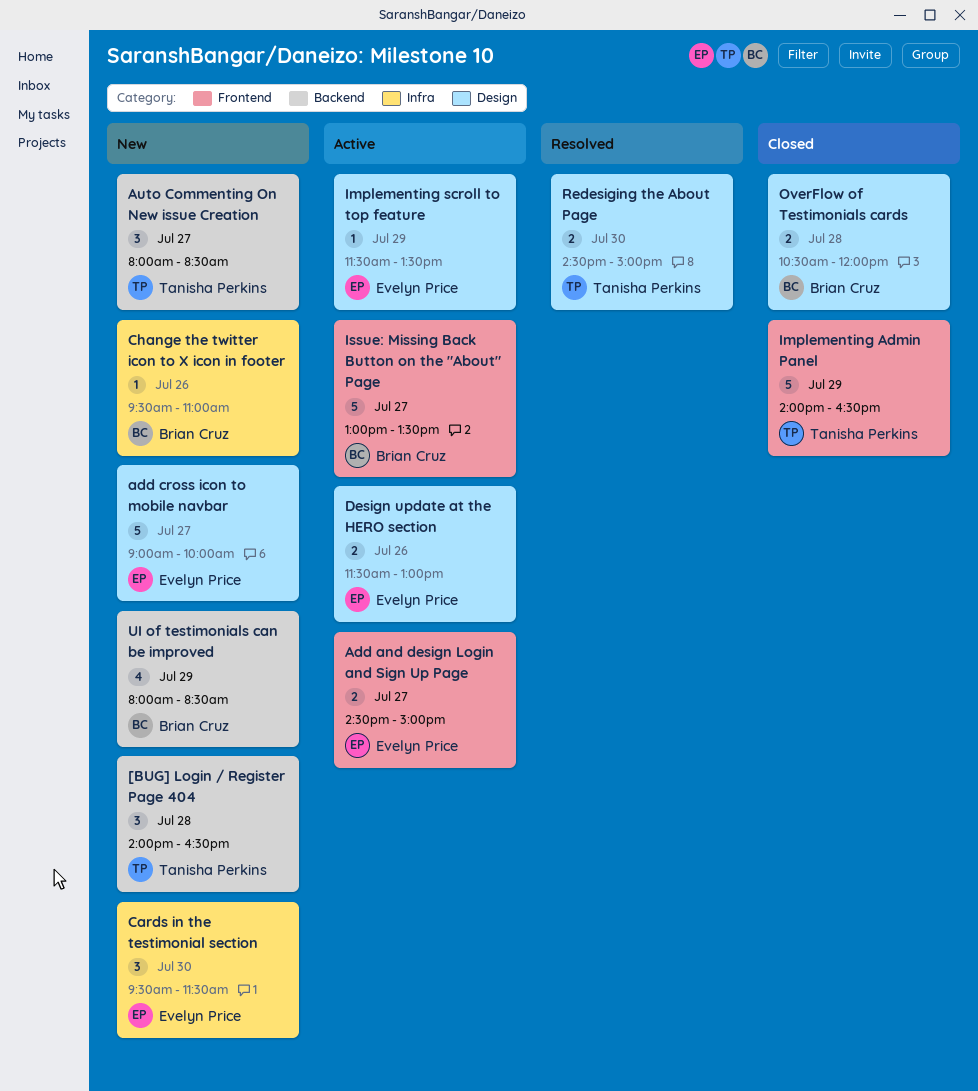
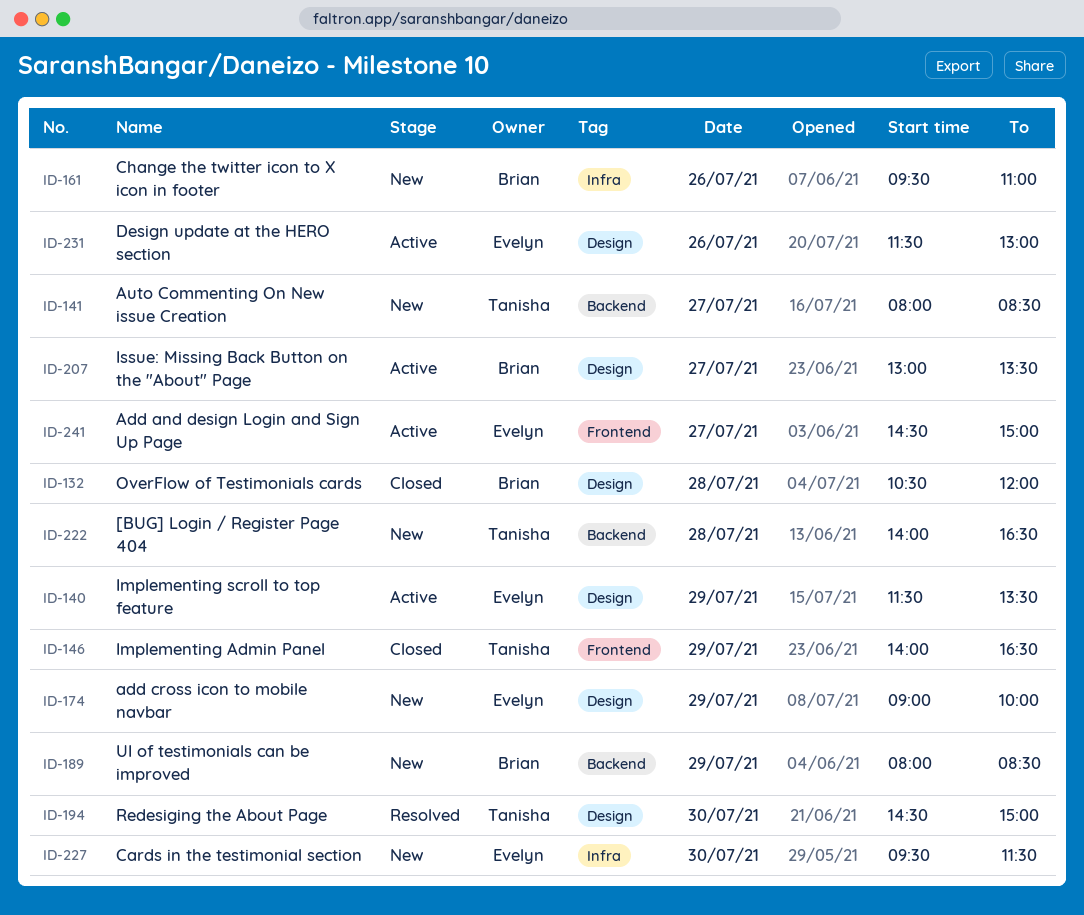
add cross icon to mobile navbar, day: Jul 27 -> Jul 29
Issue: Missing Back Button on the "About" Page, label: Frontend -> Design

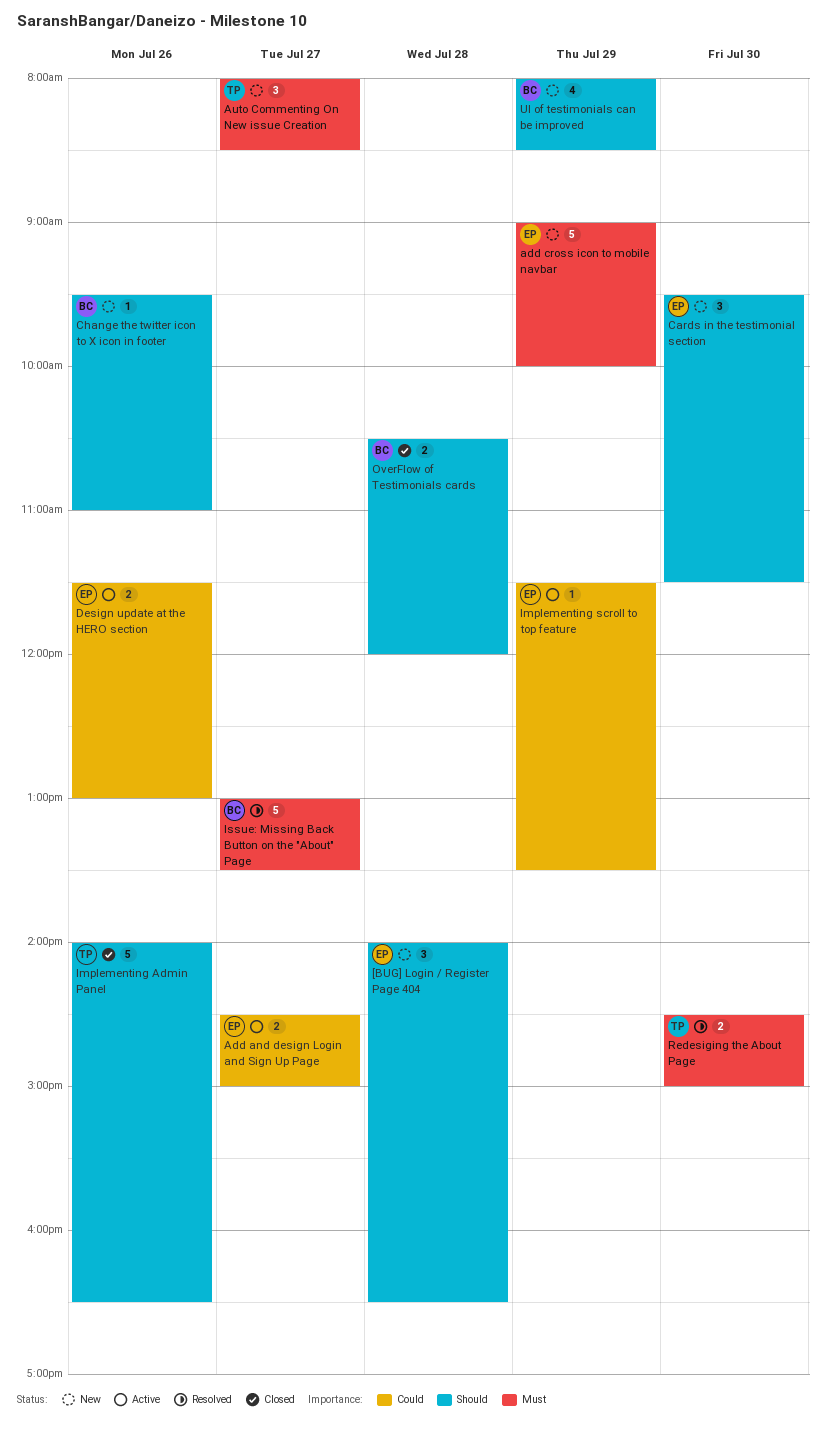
[BUG] Login / Register Page 404, owner: Tanisha -> Evelyn
Implementing Admin Panel, day: Jul 29 -> Jul 26
Issue: Missing Back Button on the "About" Page, status: Active -> Resolved

